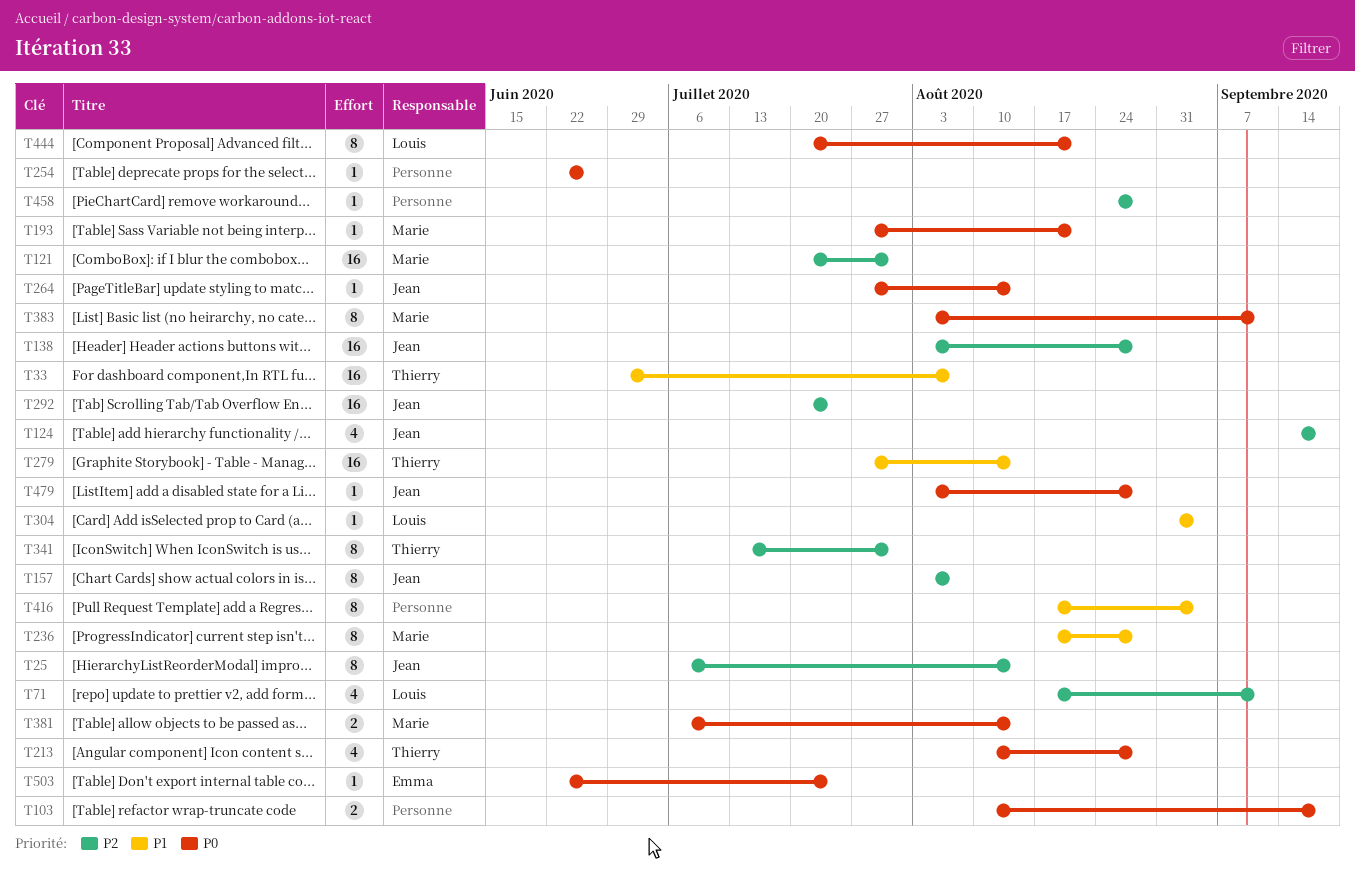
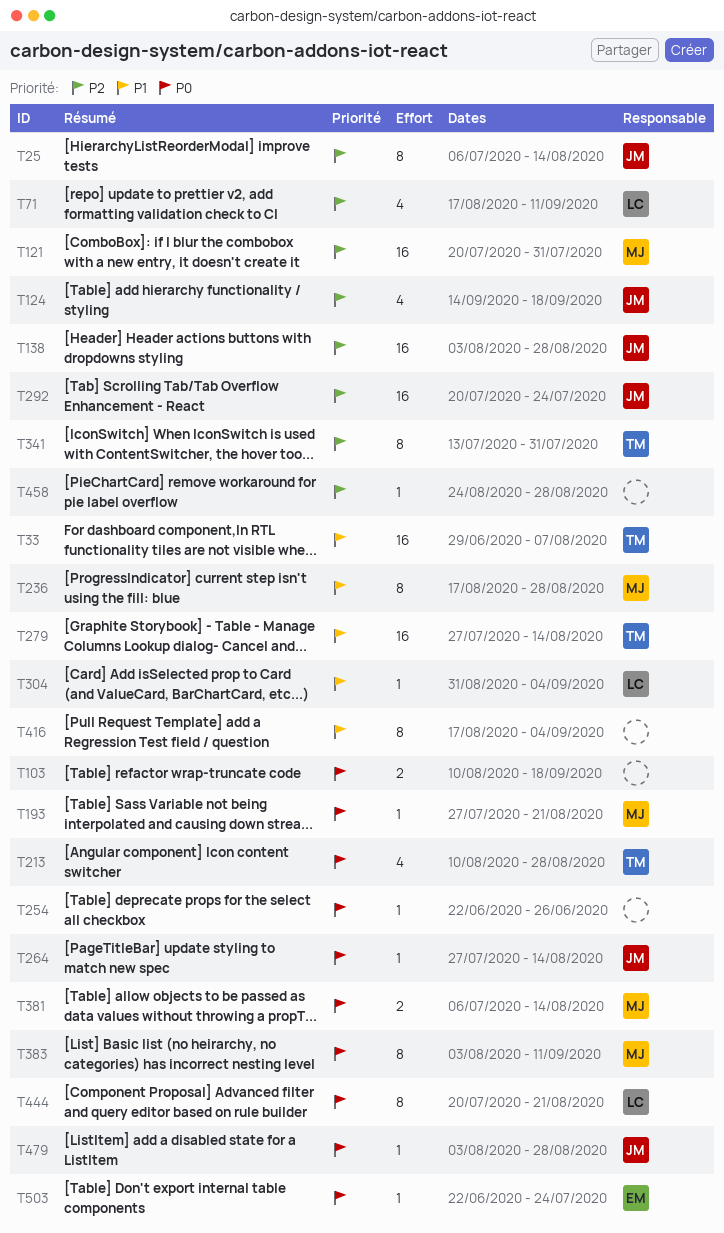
T157: present -> none

